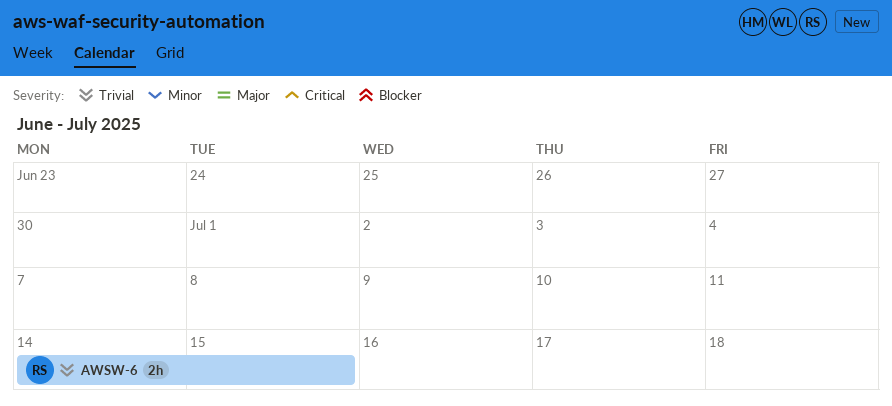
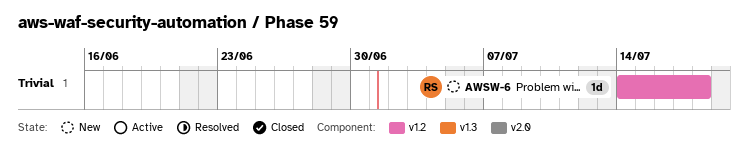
AWSW-6, estimate: 2h -> 1d
AWSW-6, due: Jul 15 -> Jul 18

